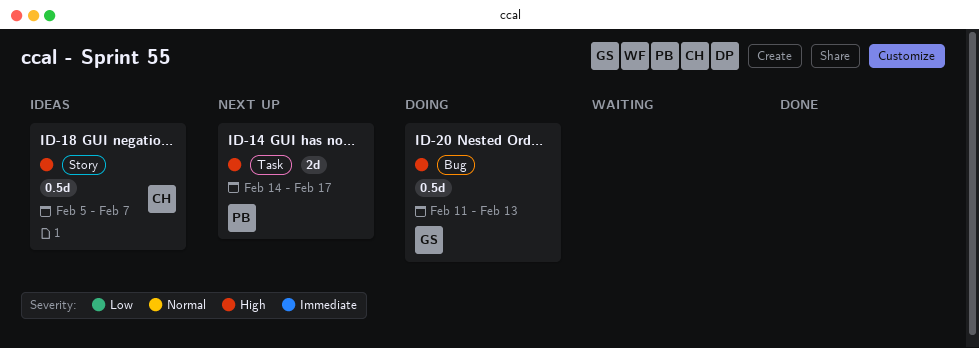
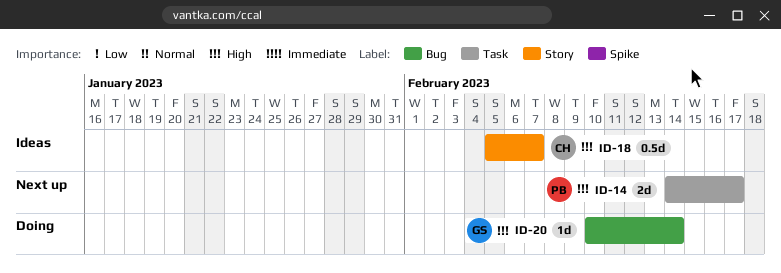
ID-20, estimate: 0.5d -> 1d
ID-20, start: Feb 11 -> Feb 10
ID-20, due: Feb 13 -> Feb 14

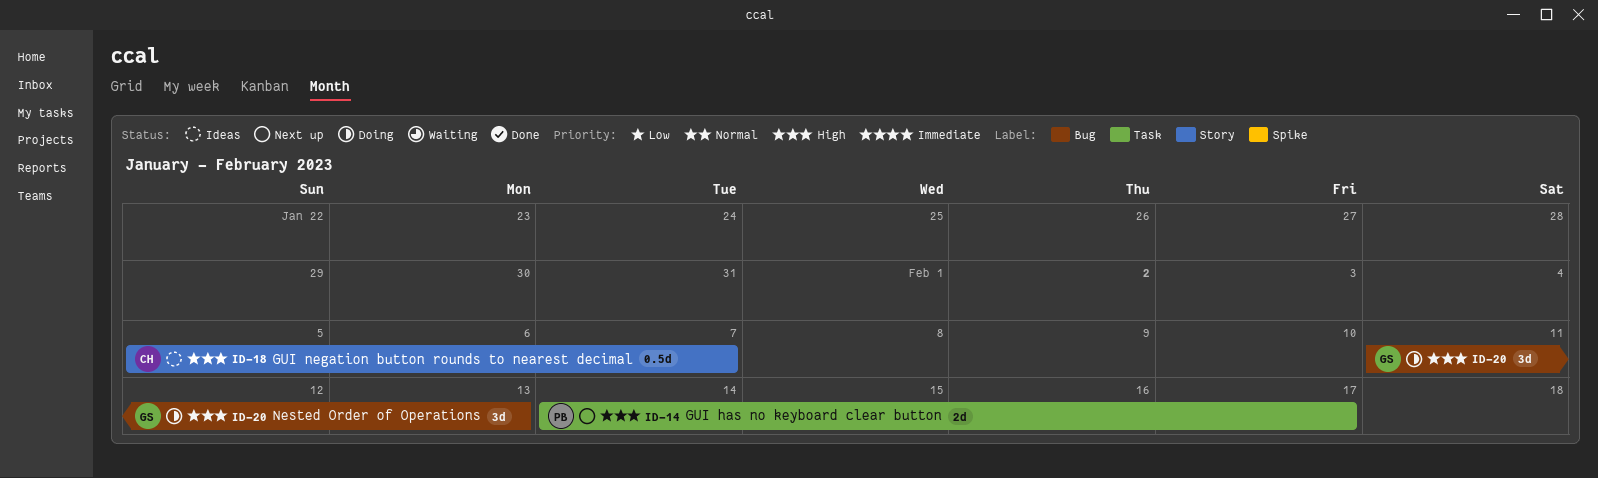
ID-20, estimate: 1d -> 3d
ID-20, start: Feb 10 -> Feb 11
ID-20, due: Feb 14 -> Feb 13

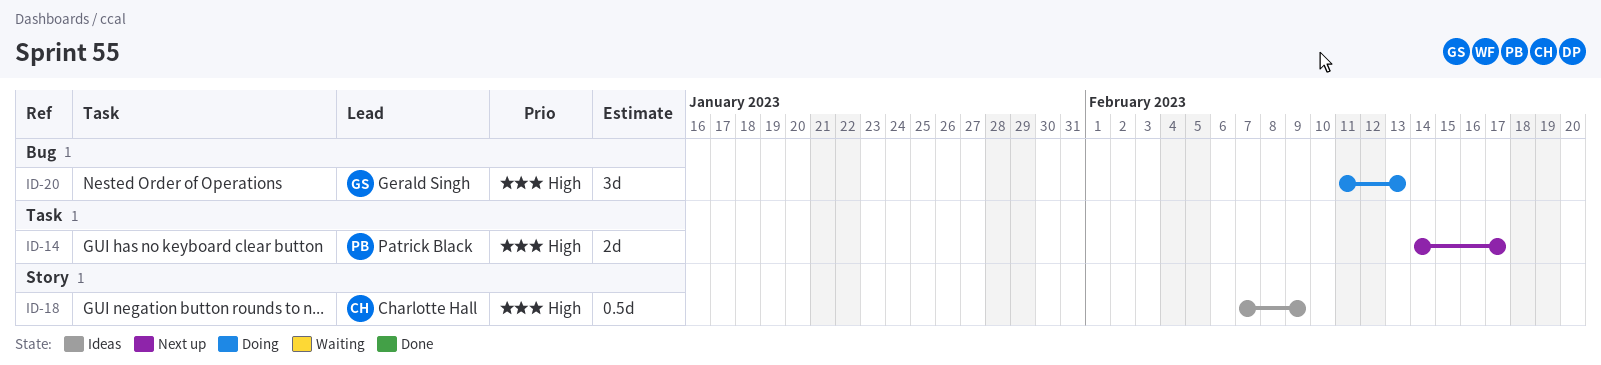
ID-18, start: Feb 5 -> Feb 7
ID-18, due: Feb 7 -> Feb 9

